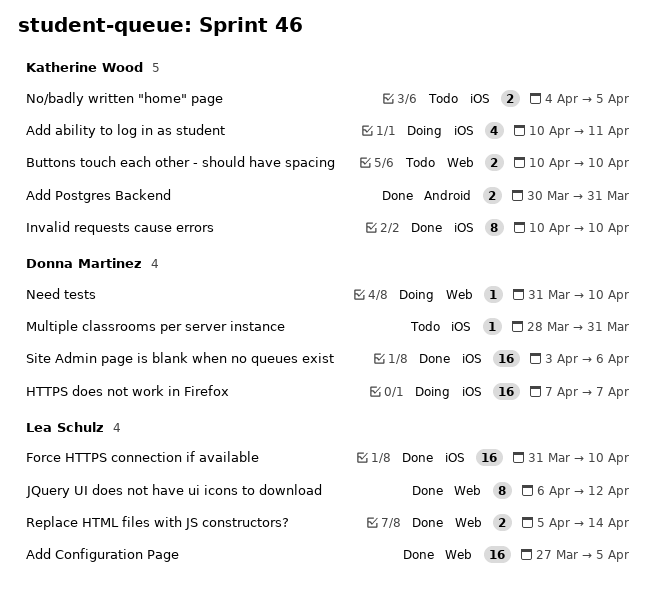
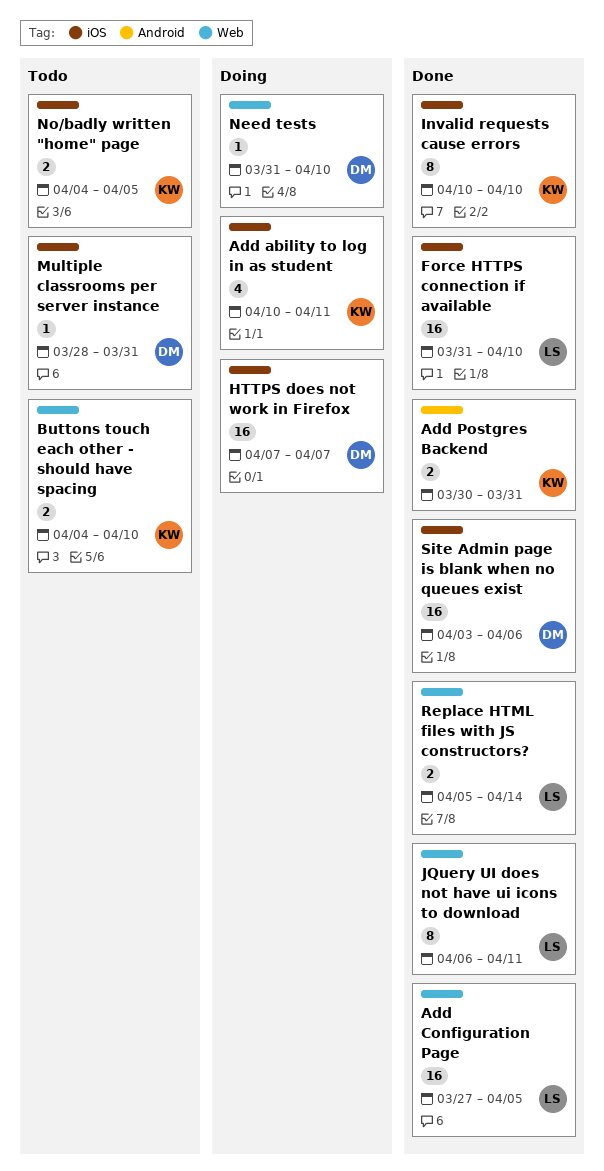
Buttons touch each other - should have spacing, start: Apr 10 -> Apr 4
JQuery UI does not have ui icons to download, due: Apr 12 -> Apr 11

